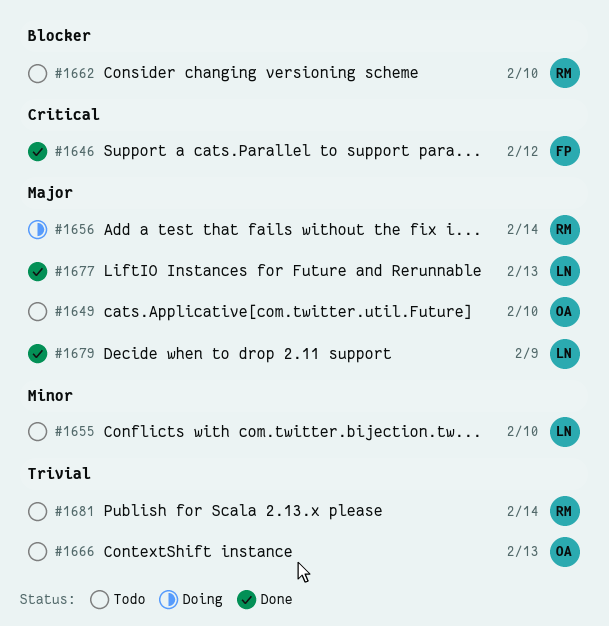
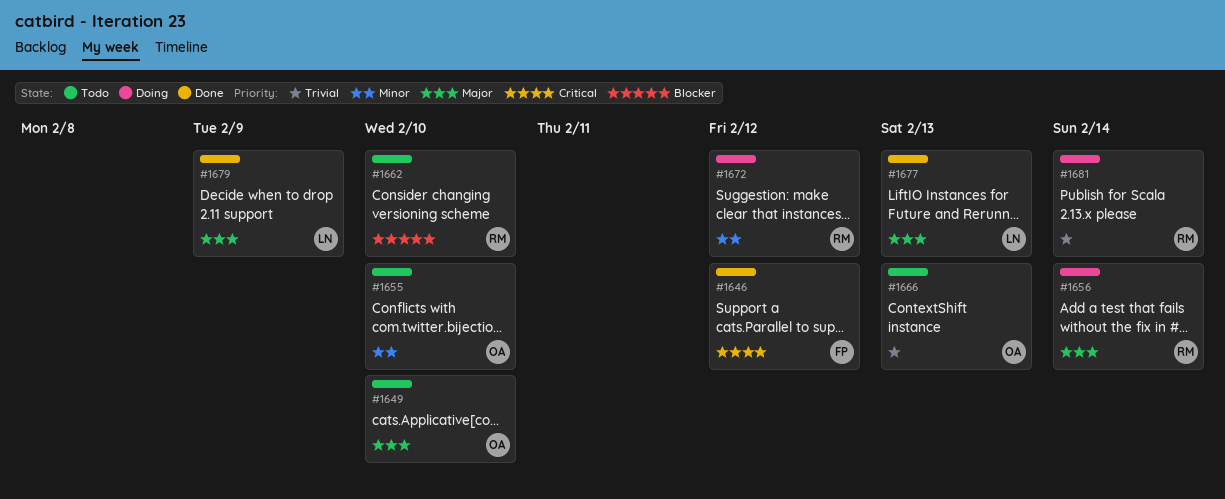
#1655, owner: LN -> OA
#1672: none -> present
#1681, status: Todo -> Doing

